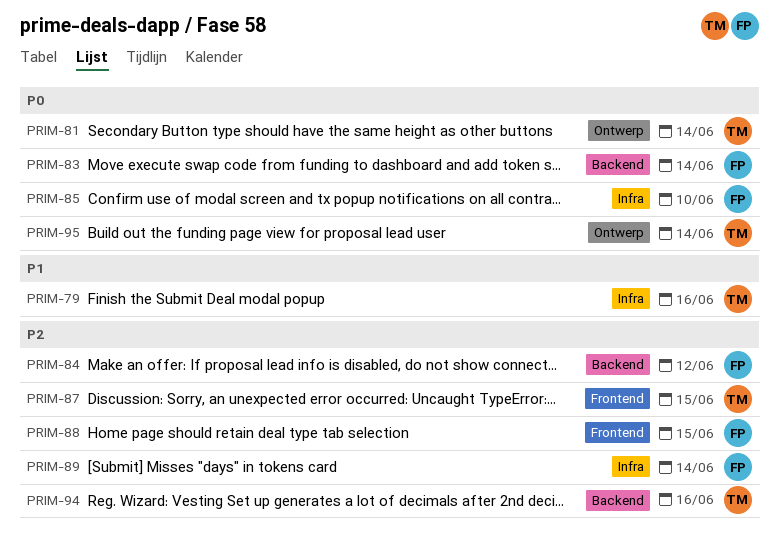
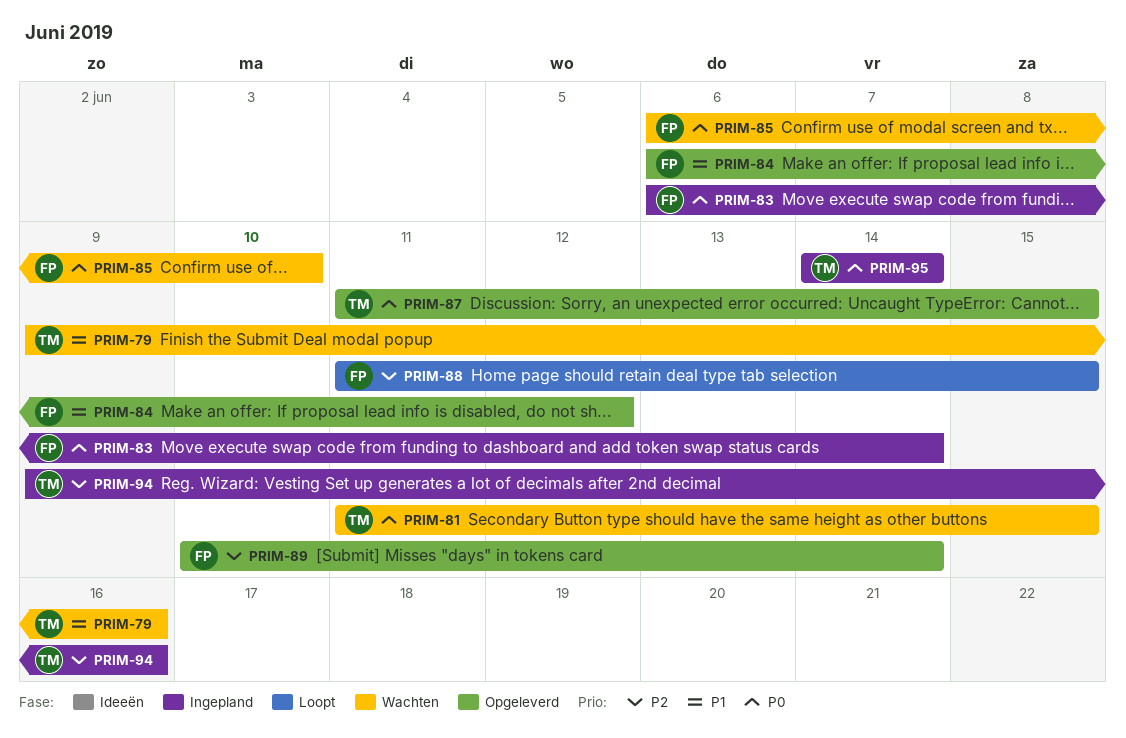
PRIM-81, due: Jun 14 -> Jun 15
PRIM-84, priority: P2 -> P1
PRIM-87, priority: P2 -> P0

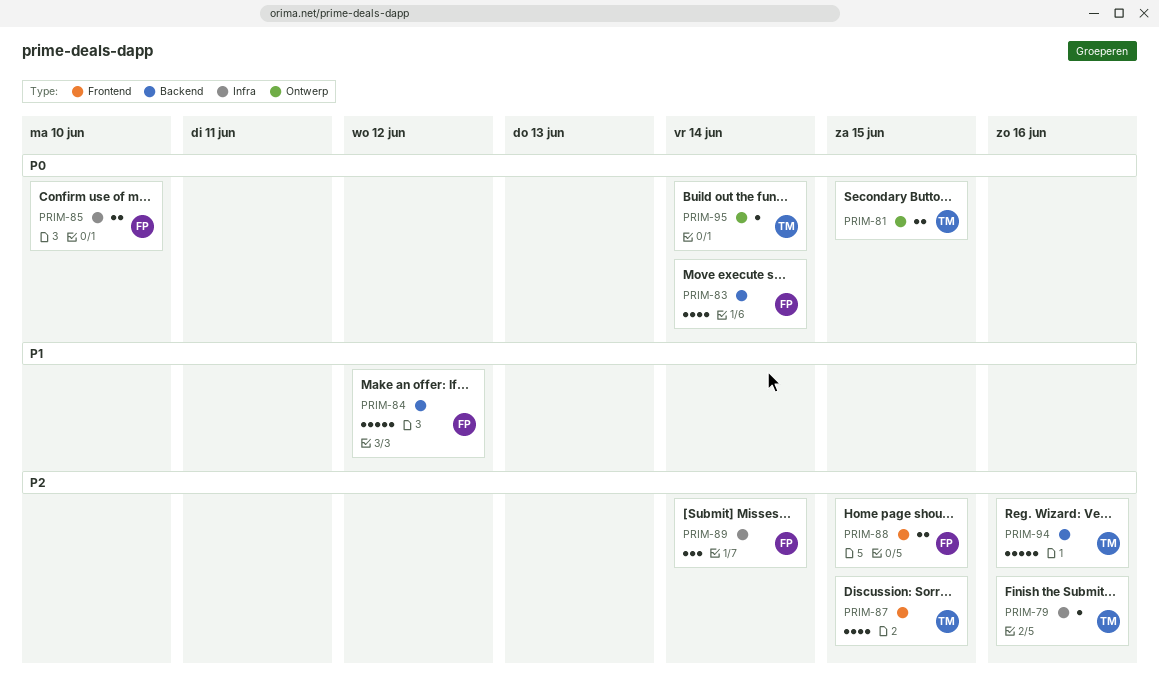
PRIM-79, priority: P1 -> P2
PRIM-87, priority: P0 -> P2

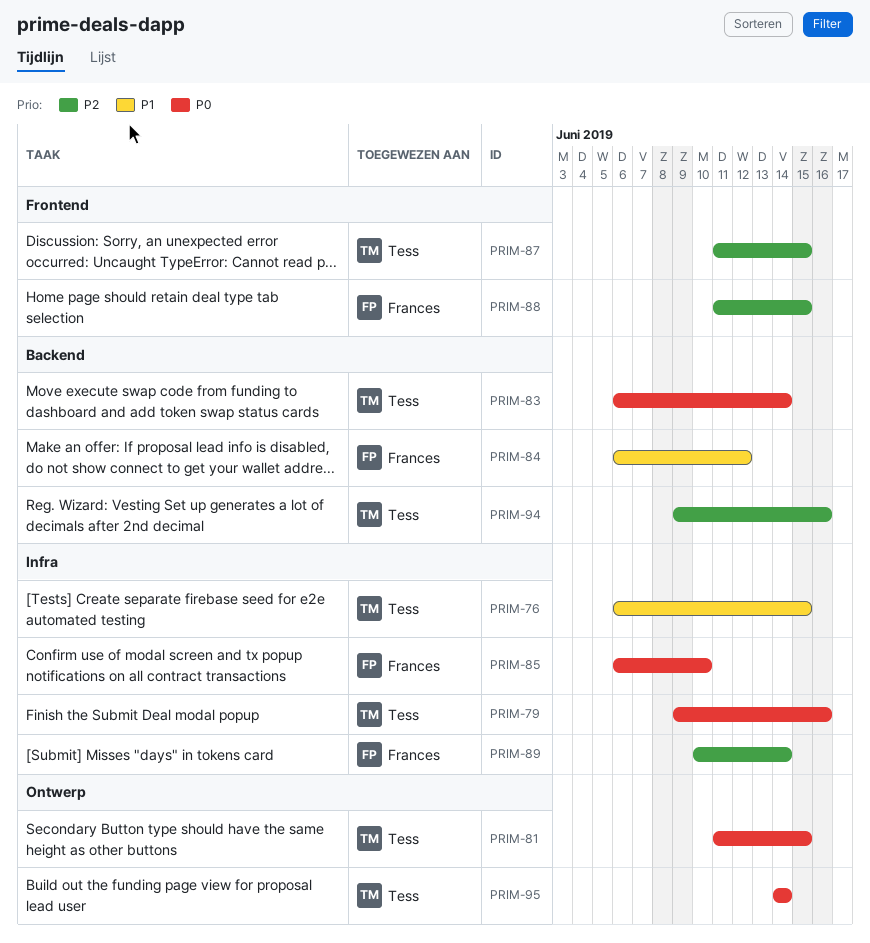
PRIM-76: none -> present
PRIM-79, priority: P2 -> P0
PRIM-83, owner: Frances -> Tess

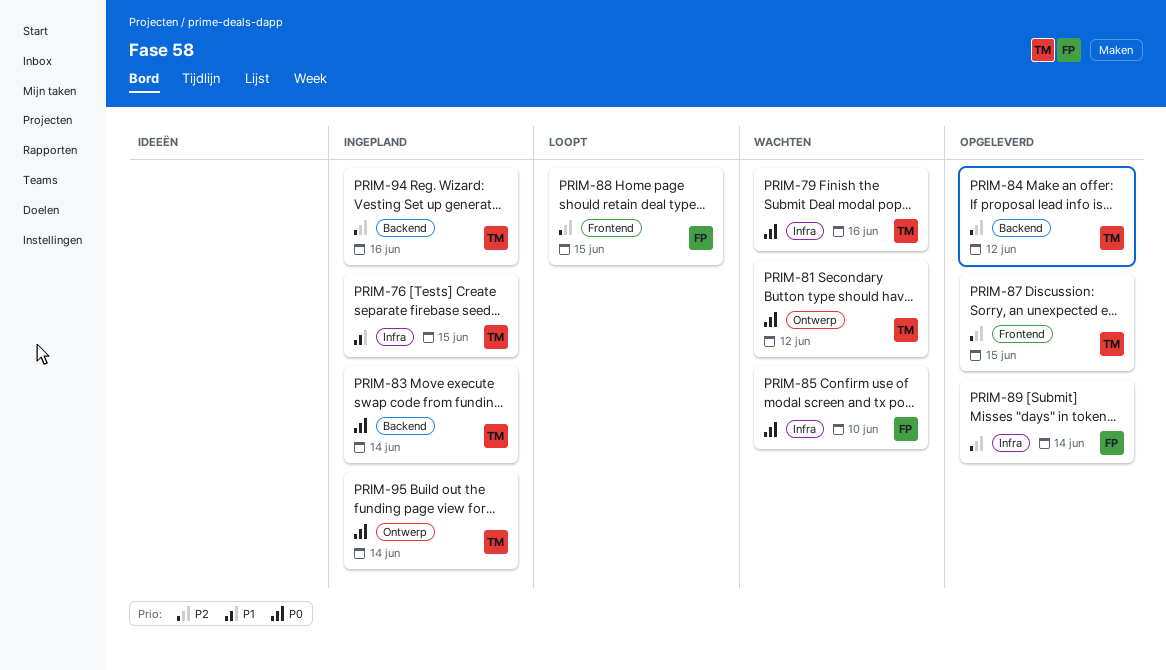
PRIM-81, due: Jun 15 -> Jun 12
PRIM-84, owner: Frances -> Tess
PRIM-84, priority: P1 -> P2

